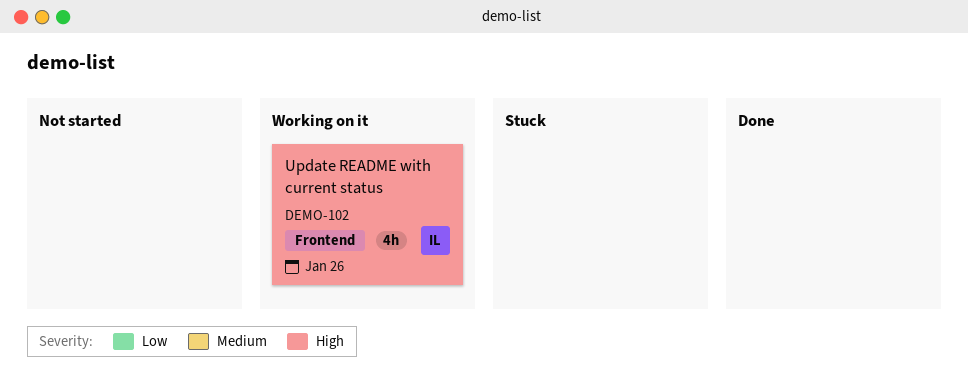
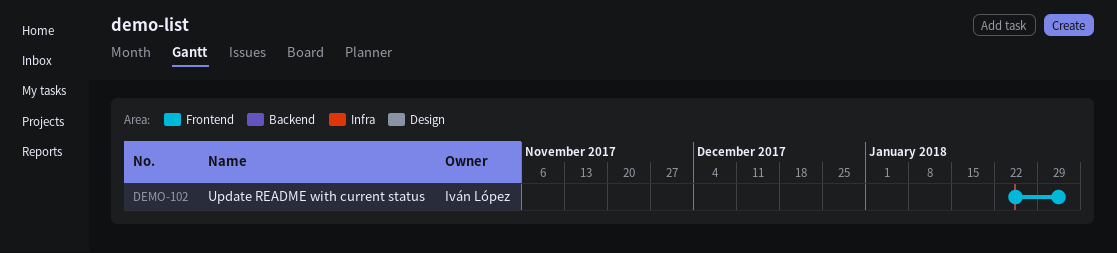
DEMO-102, due: Jan 26 -> Feb 2

